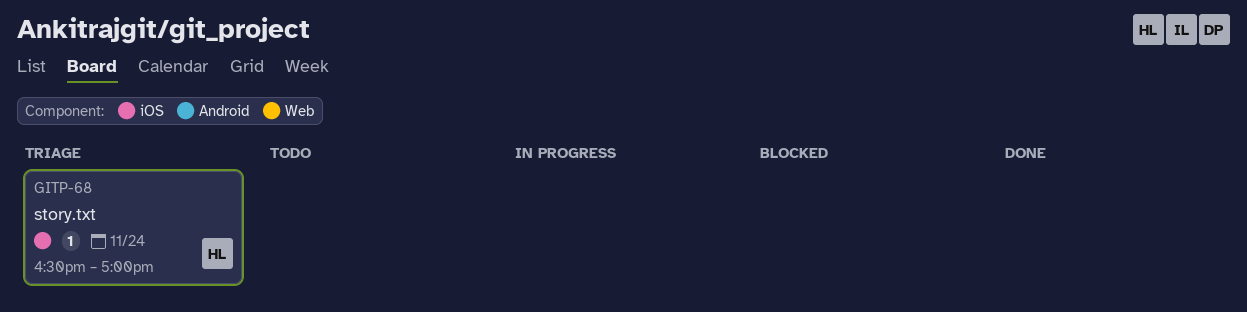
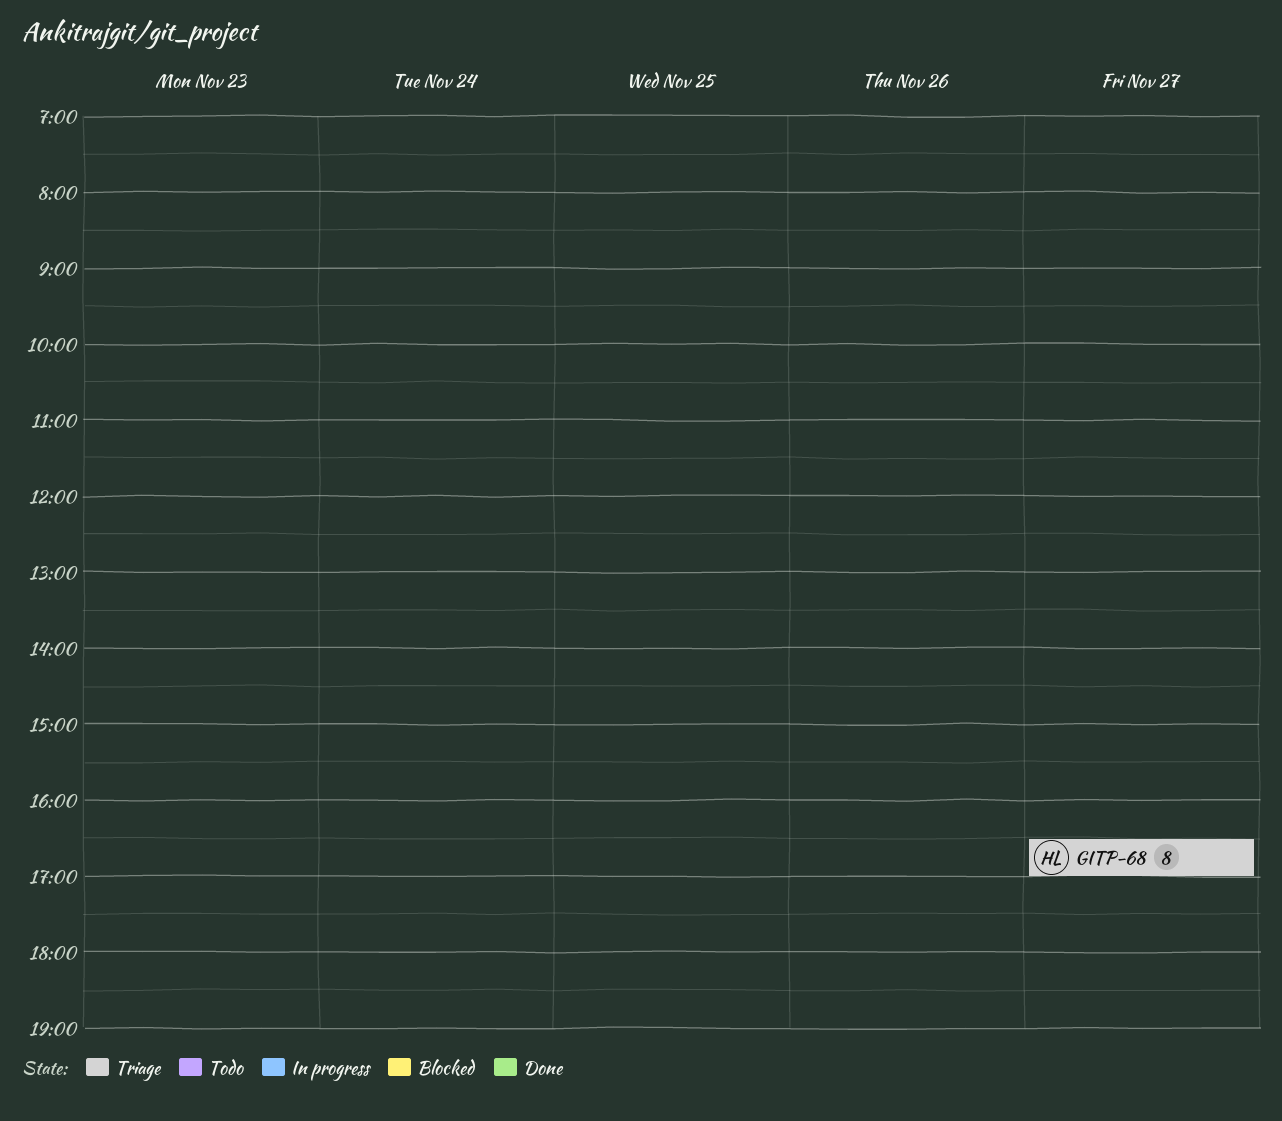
GITP-68, estimate: 1 -> 8
GITP-68, day: Nov 24 -> Nov 27

